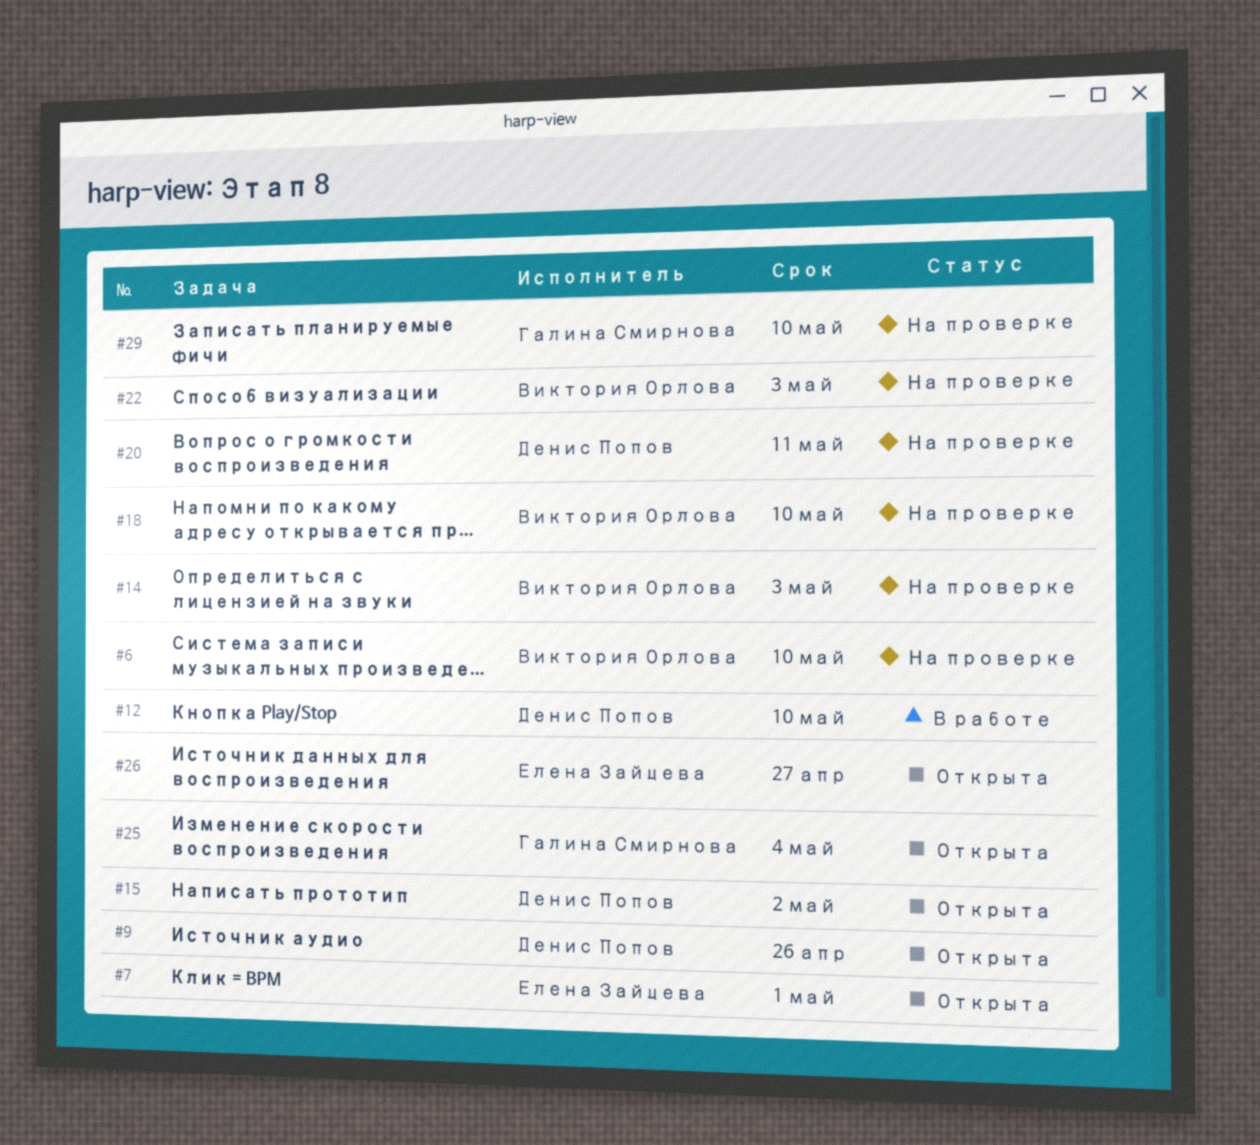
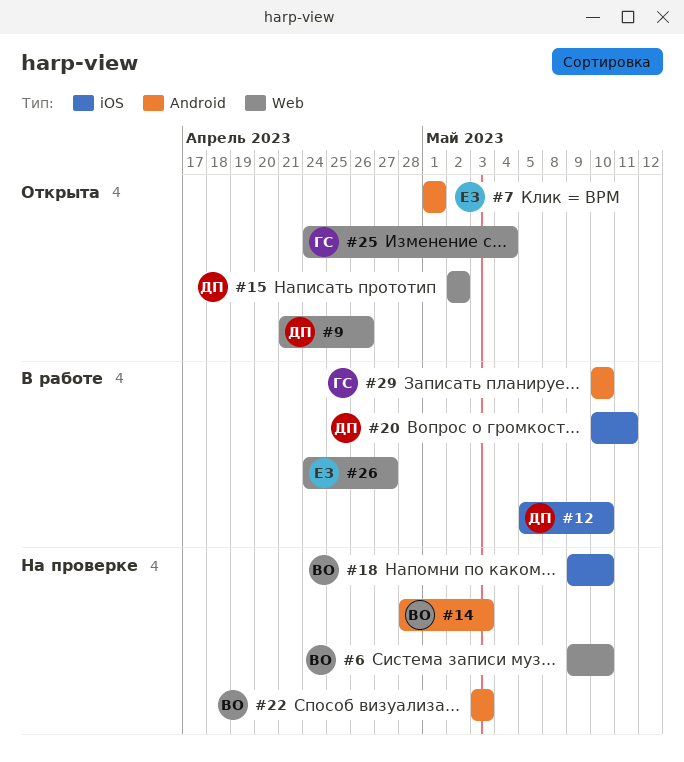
#20, status: На проверке -> В работе
#26, status: Открыта -> В работе
#29, status: На проверке -> В работе

